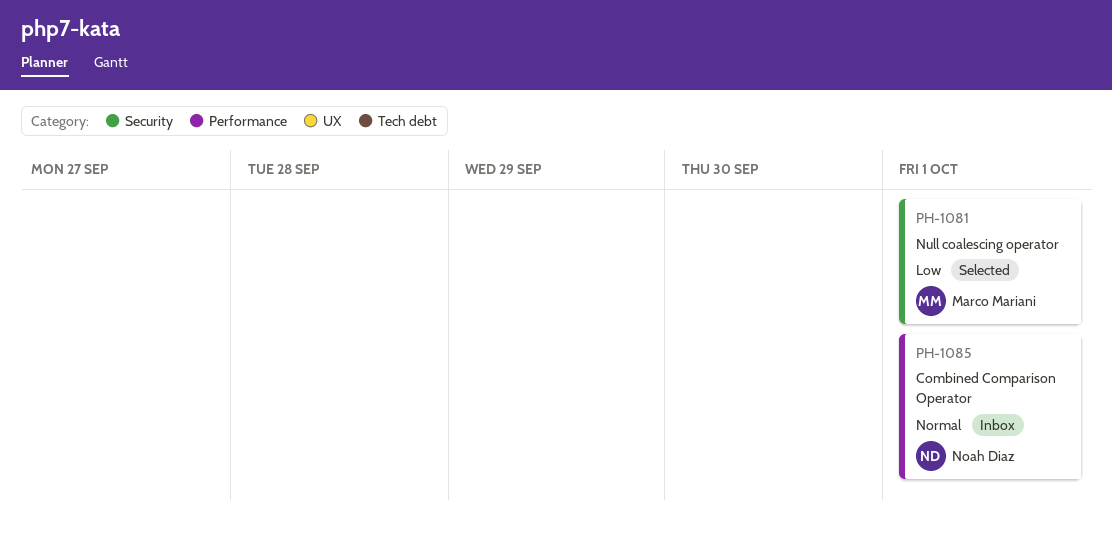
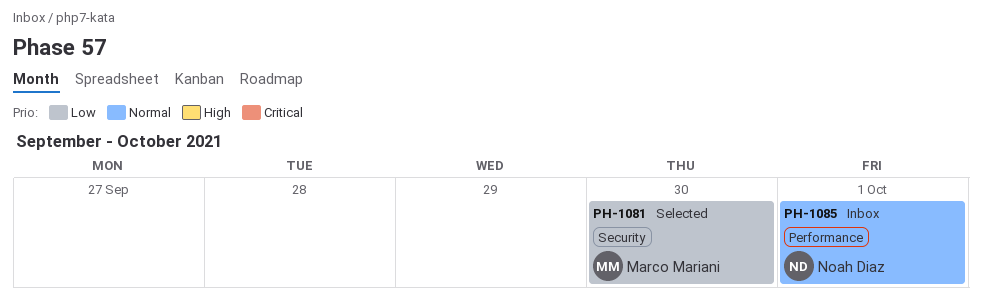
PH-1081, due: Oct 1 -> Sep 30

